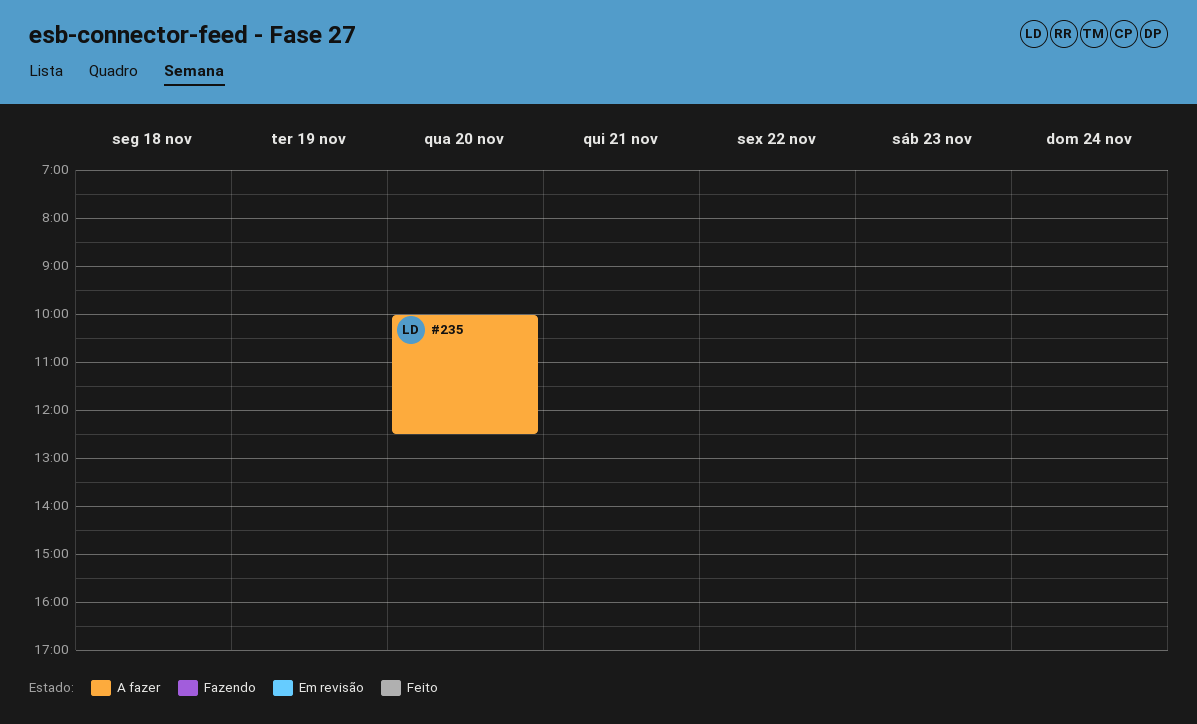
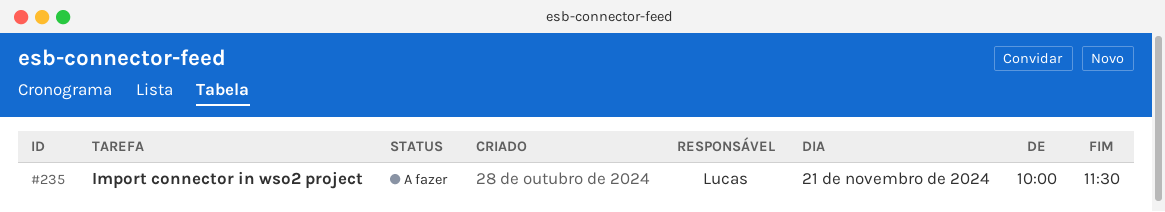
#235, day: Nov 20 -> Nov 21
#235, ends: 12:30 -> 11:30

